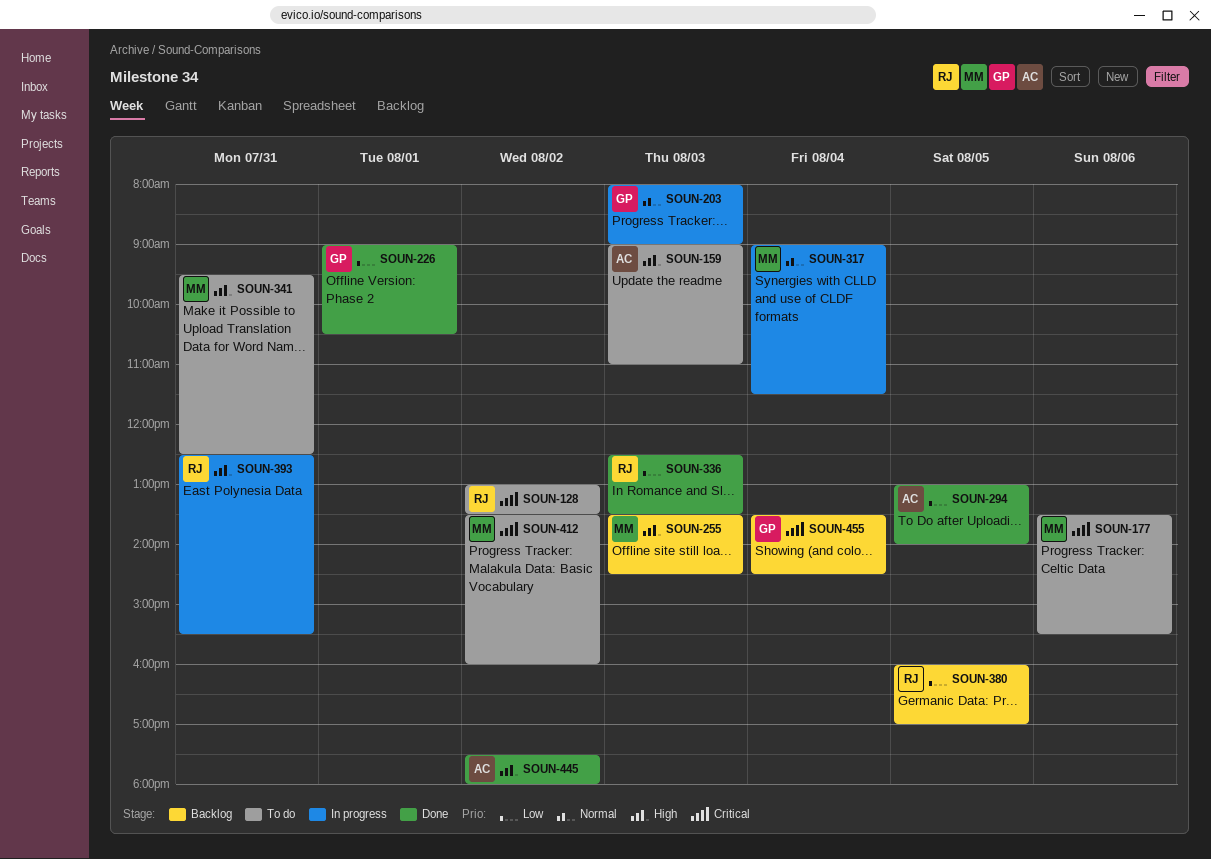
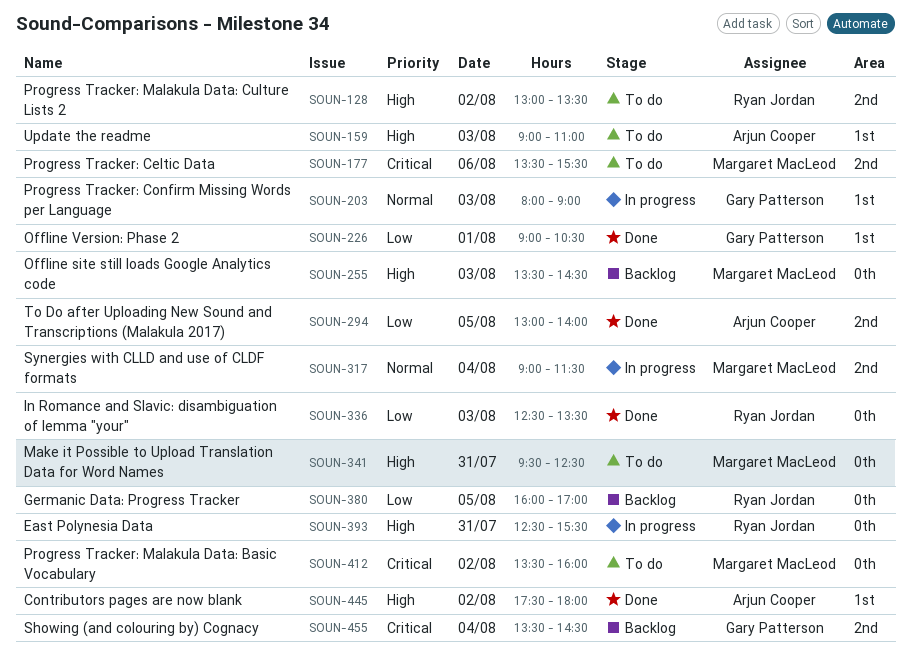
SOUN-128, priority: Critical -> High

